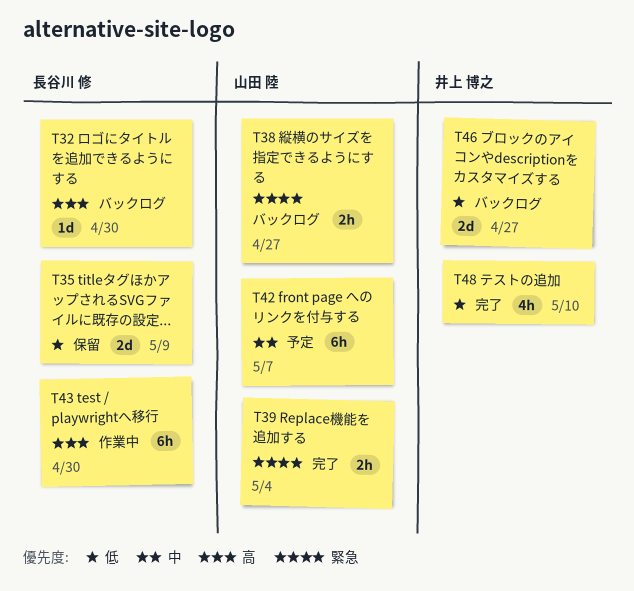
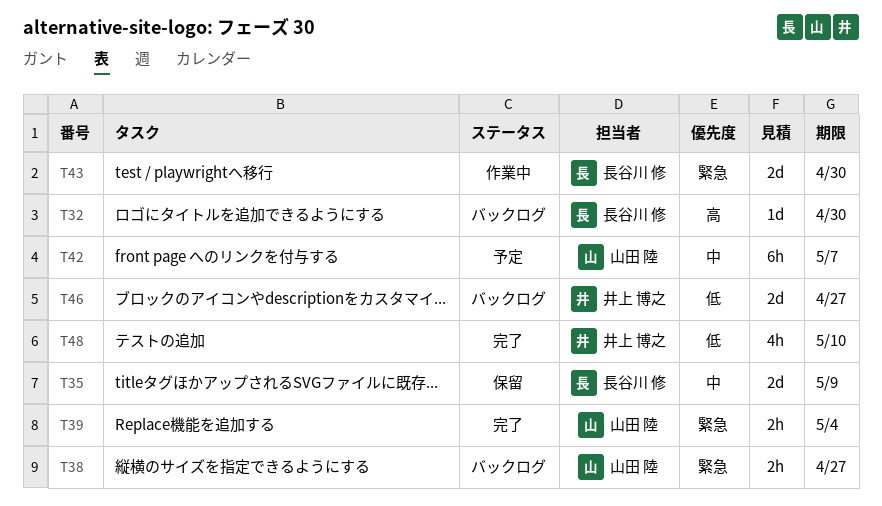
T35, priority: 低 -> 中
T43, priority: 高 -> 緊急
T43, estimate: 6h -> 2d

